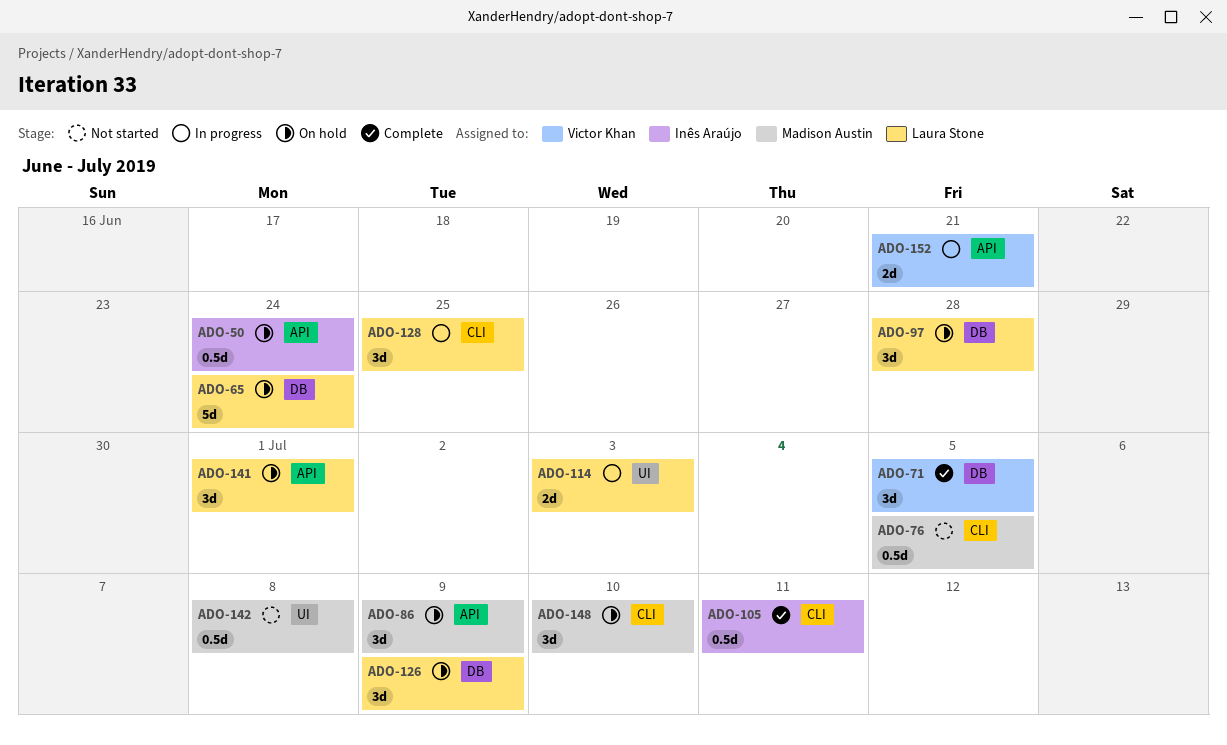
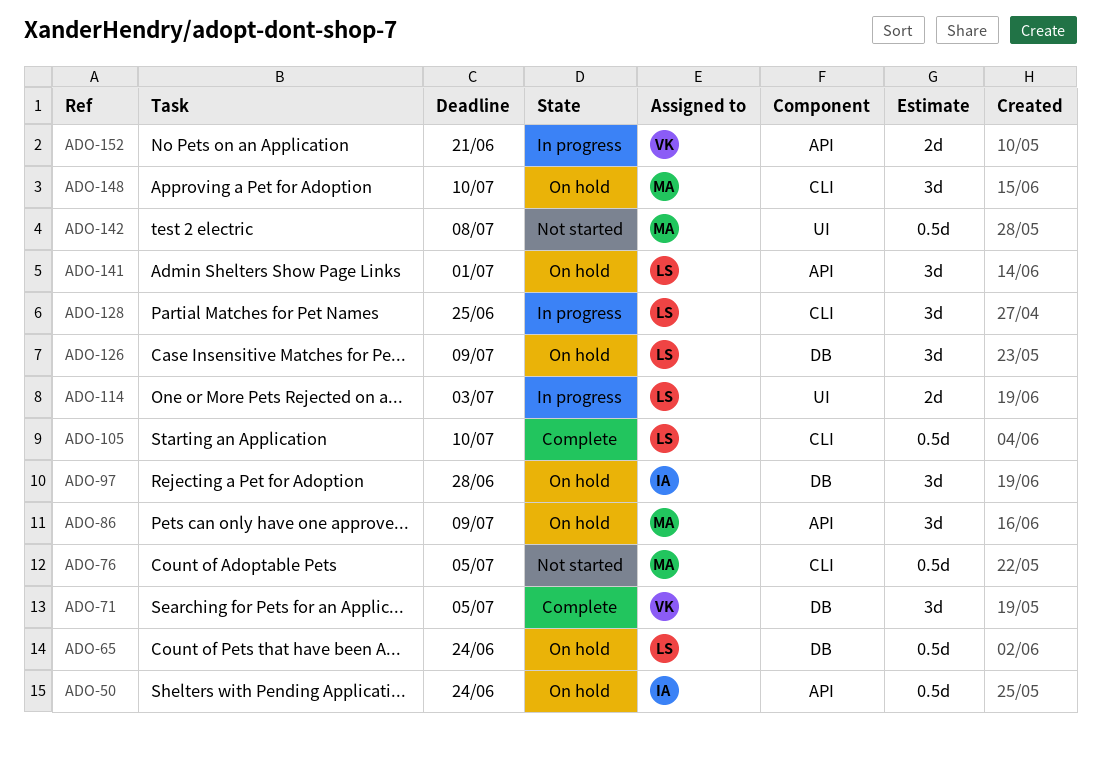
ADO-65, estimate: 5d -> 0.5d
ADO-97, owner: Laura Stone -> Inês Araújo
ADO-105, owner: Inês Araújo -> Laura Stone
ADO-105, due: Jul 11 -> Jul 10

